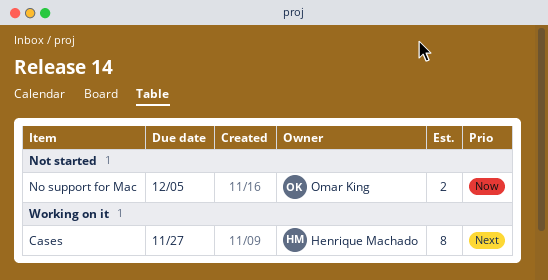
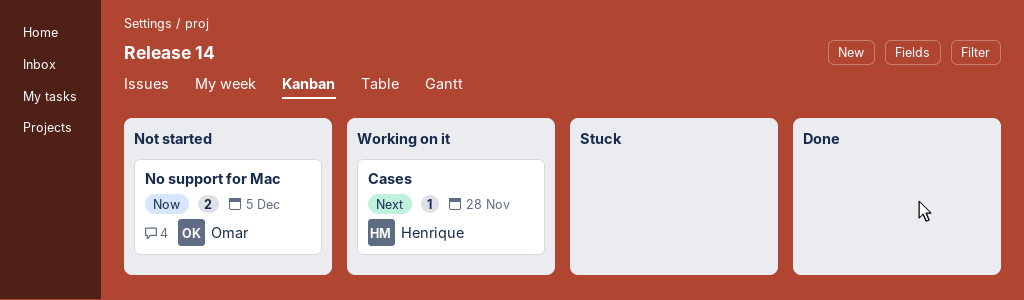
Cases, estimate: 8 -> 1
Cases, due: Nov 27 -> Nov 28

